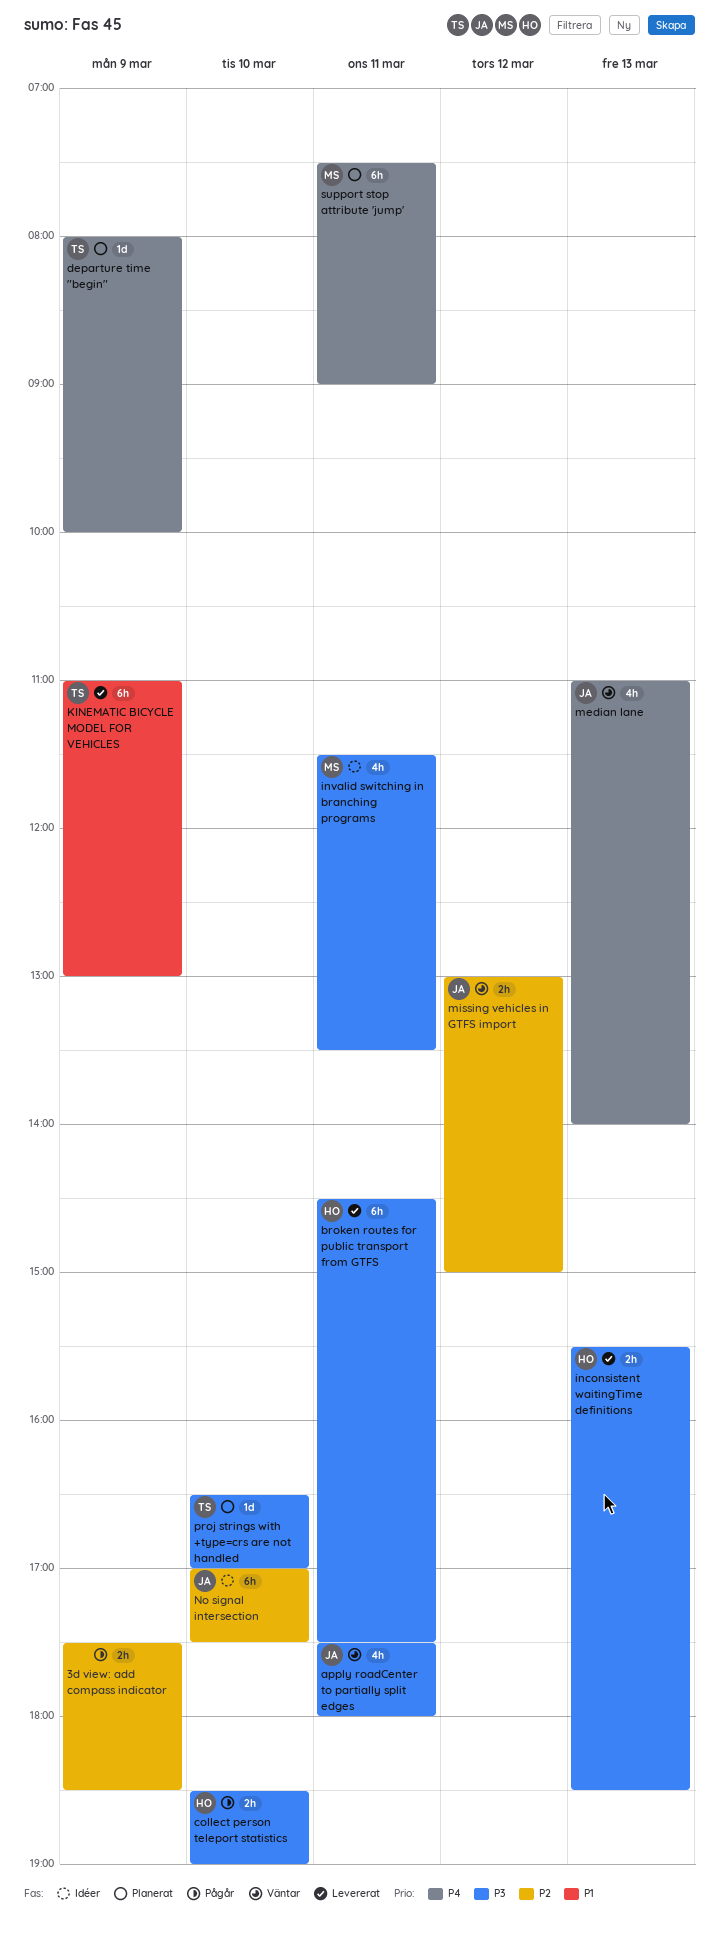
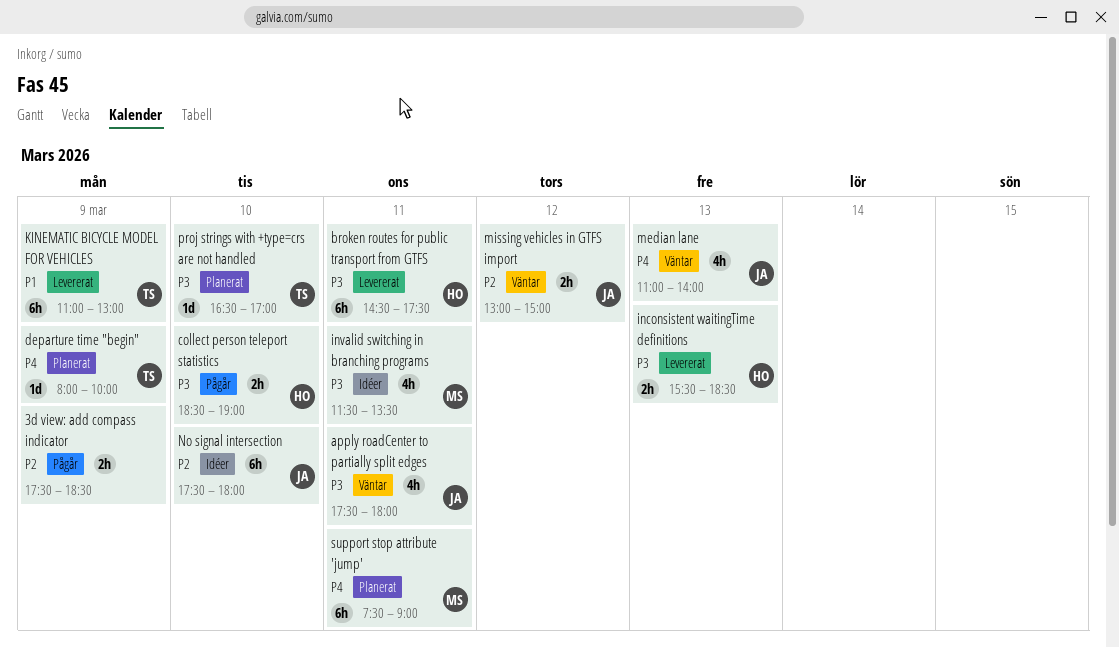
No signal intersection, begins: 17:00 -> 17:30
No signal intersection, ends: 17:30 -> 18:00

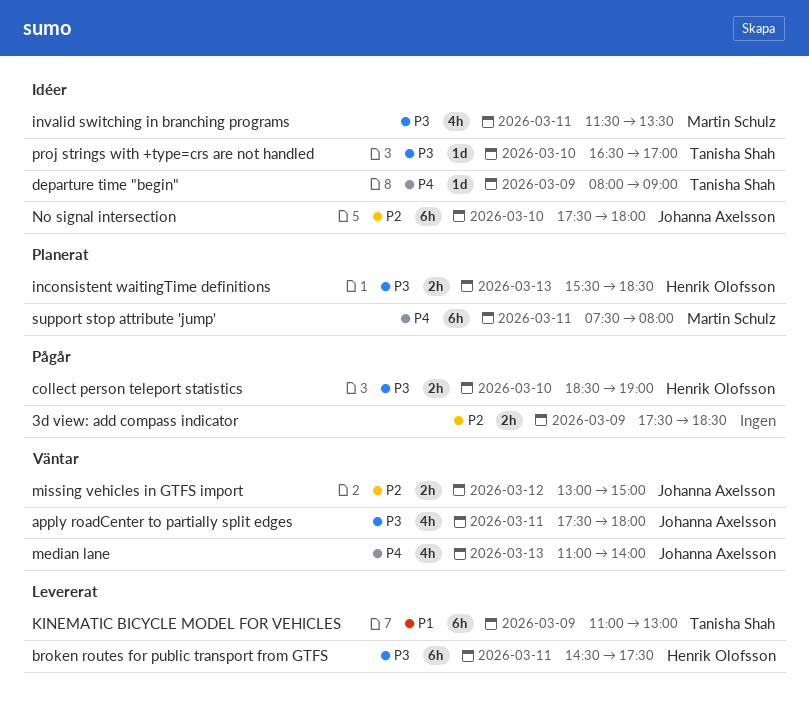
departure time "begin", status: Planerat -> Idéer
departure time "begin", ends: 10:00 -> 09:00
inconsistent waitingTime definitions, status: Levererat -> Planerat
proj strings with +type=crs are not handled, status: Planerat -> Idéer
support stop attribute 'jump', ends: 09:00 -> 08:00

